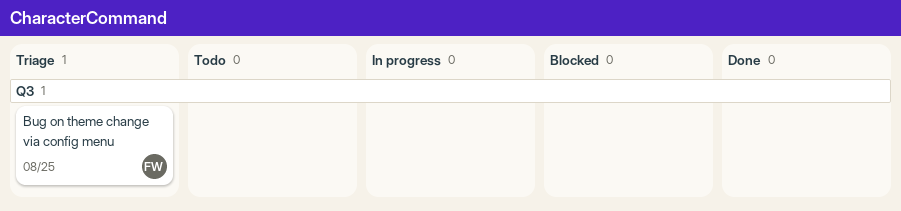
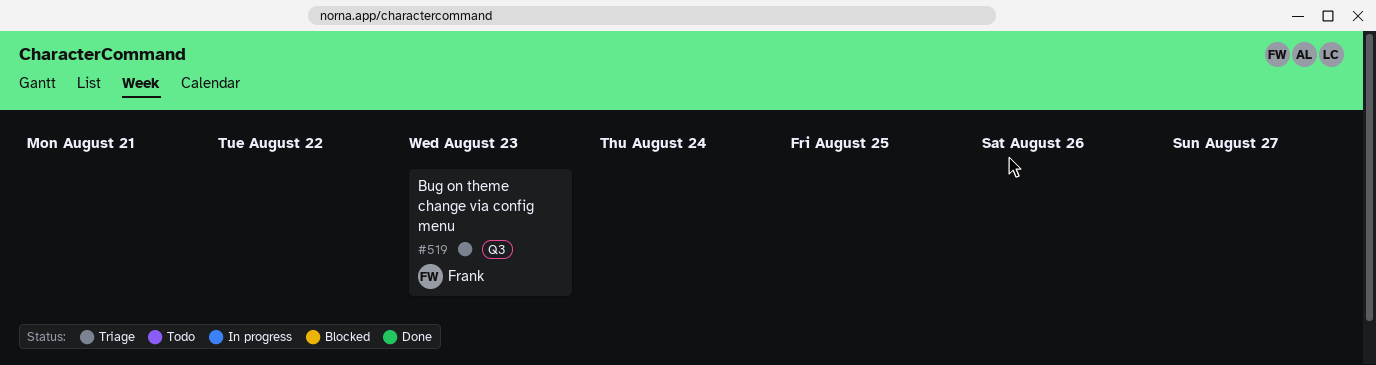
Bug on theme change via config menu, due: Aug 25 -> Aug 23

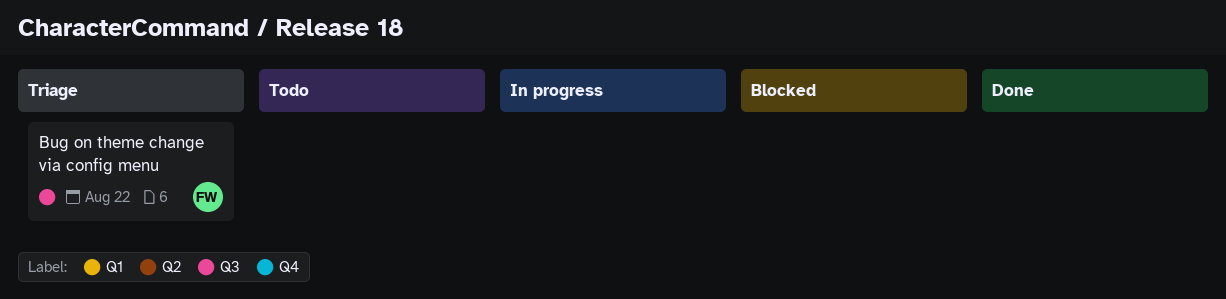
Bug on theme change via config menu, due: Aug 23 -> Aug 22

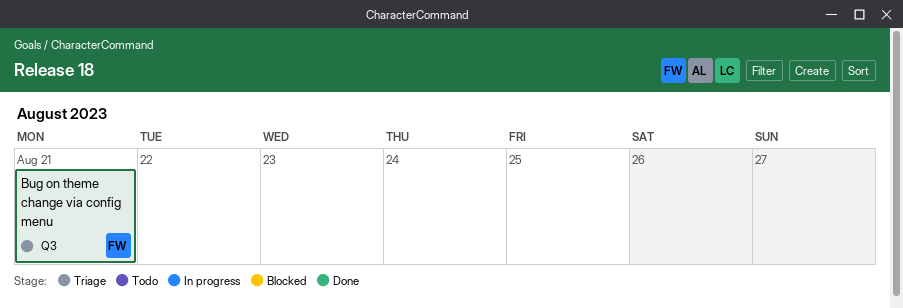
Bug on theme change via config menu, due: Aug 22 -> Aug 21

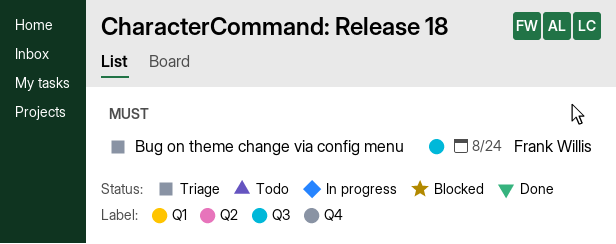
Bug on theme change via config menu, due: Aug 21 -> Aug 24

